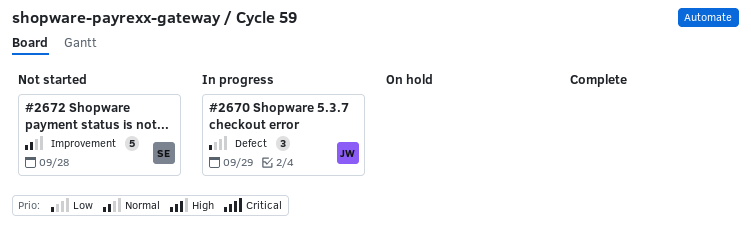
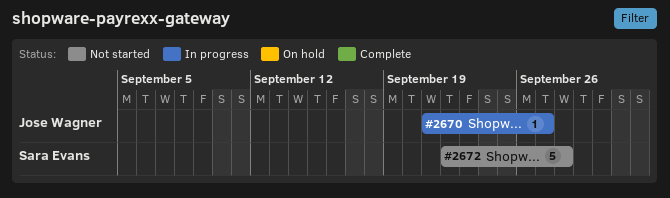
#2670, estimate: 3 -> 1
#2670, due: Sep 29 -> Sep 27

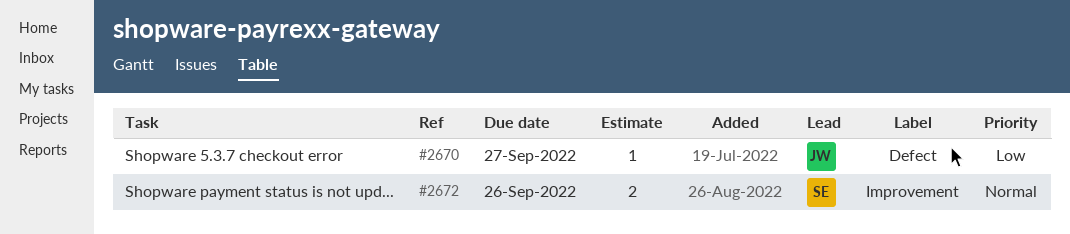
#2672, estimate: 5 -> 2
#2672, due: Sep 28 -> Sep 26

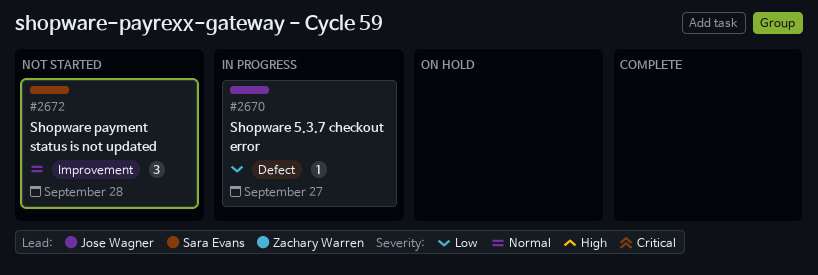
#2672, estimate: 2 -> 3
#2672, due: Sep 26 -> Sep 28

